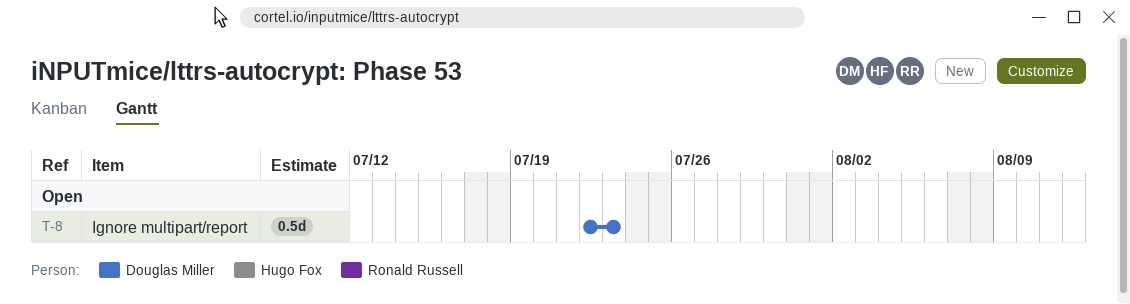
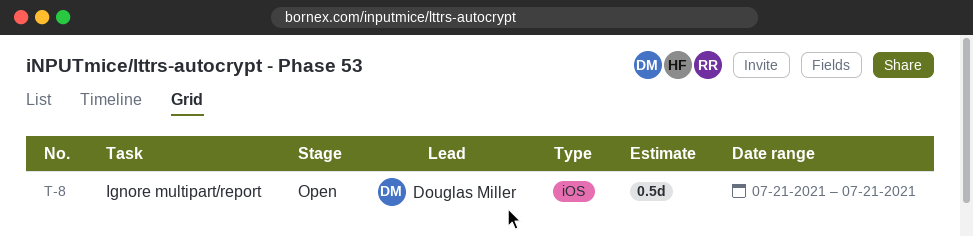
T-8, start: Jul 22 -> Jul 21
T-8, due: Jul 23 -> Jul 21

